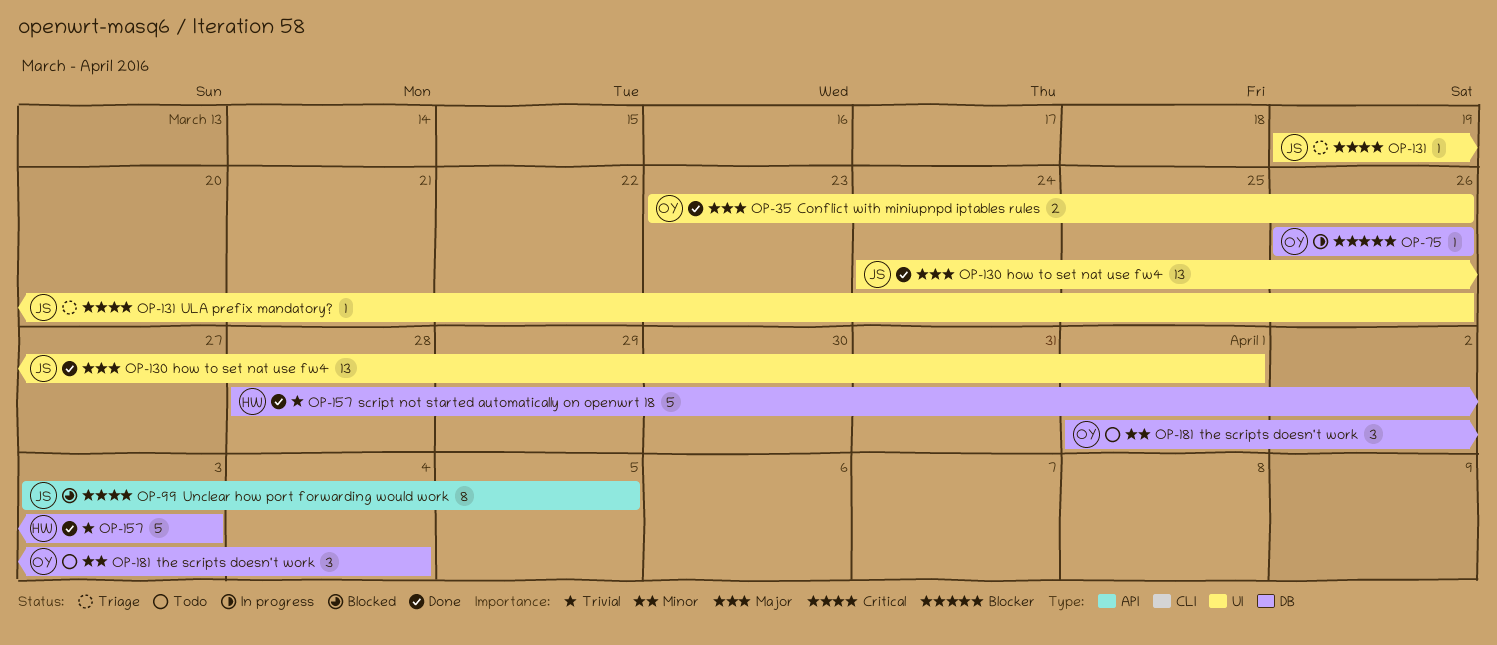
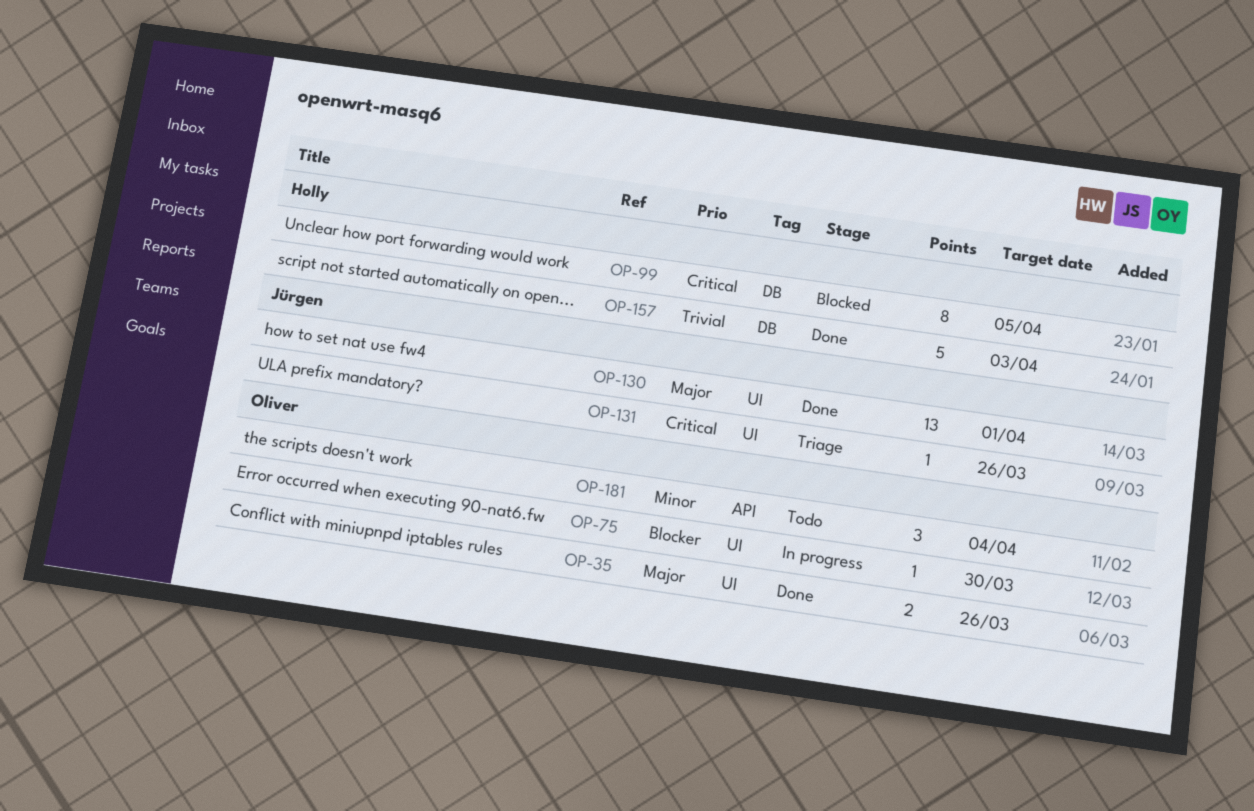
OP-75, label: DB -> UI
OP-75, due: Mar 26 -> Mar 30
OP-99, owner: Jürgen -> Holly
OP-99, label: API -> DB
OP-181, label: DB -> API

